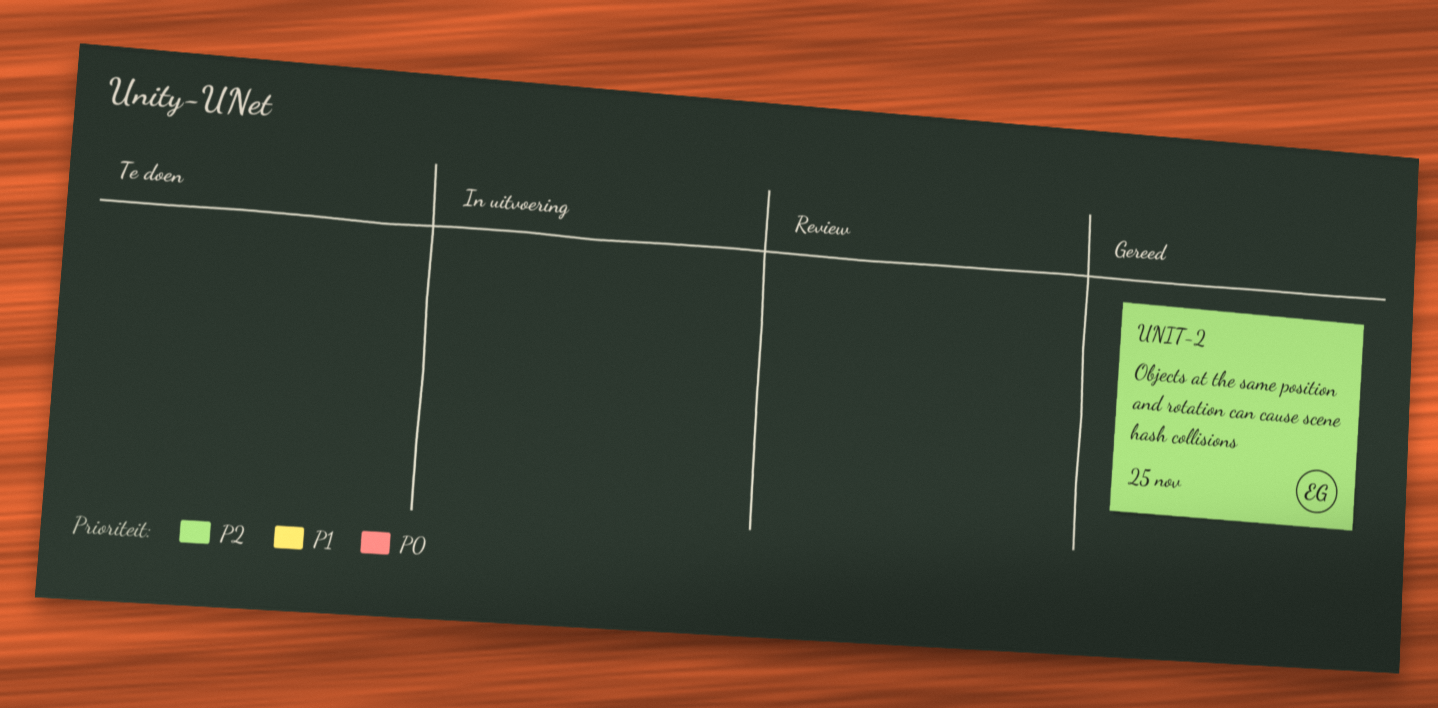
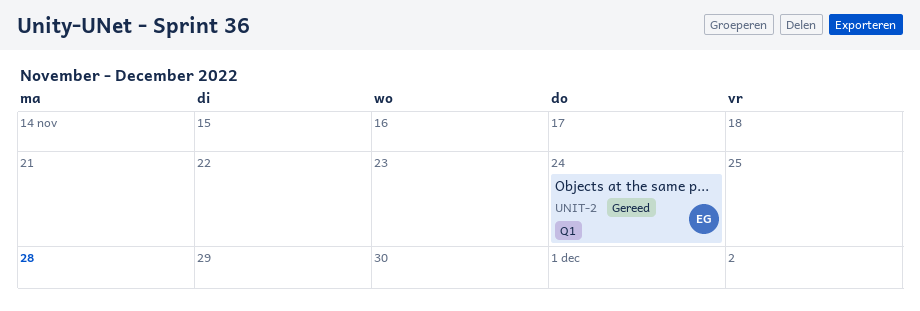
UNIT-2, due: Nov 25 -> Nov 24

